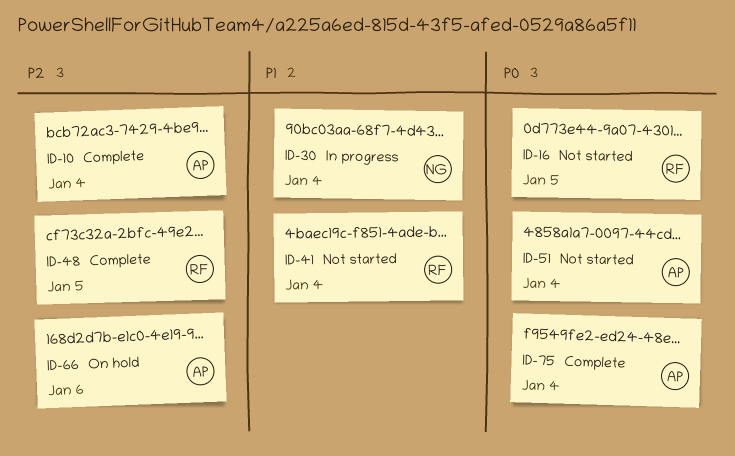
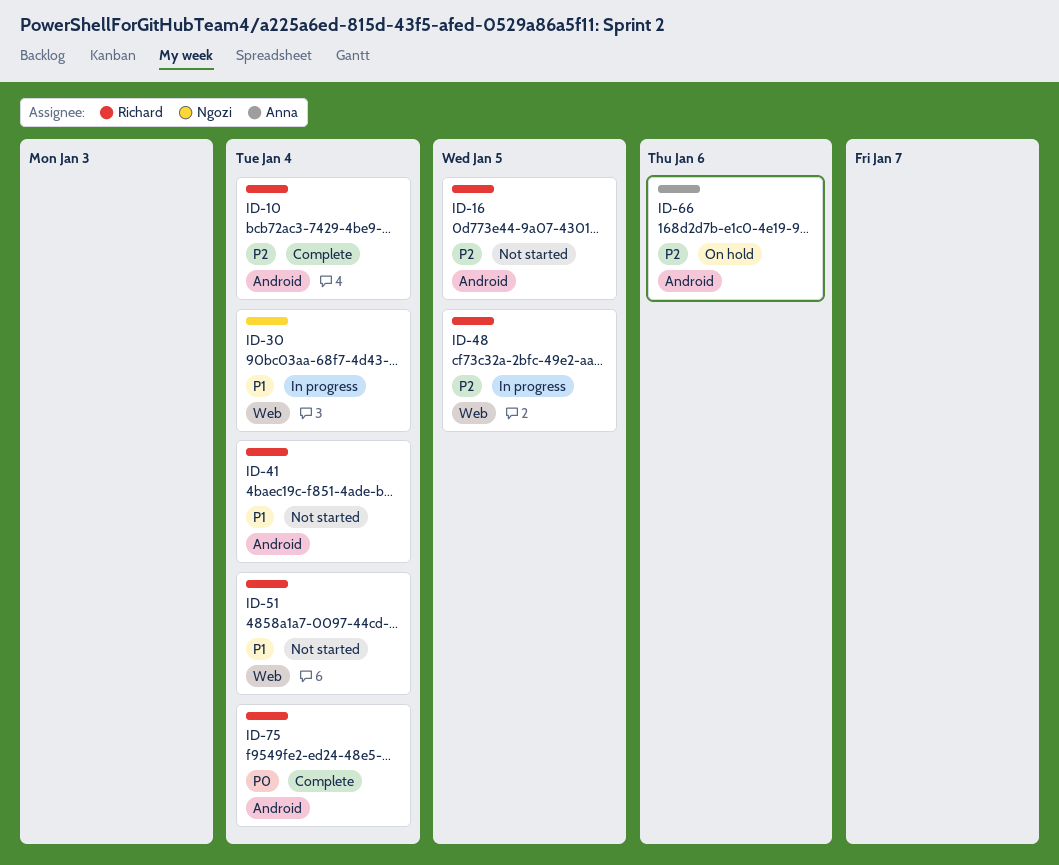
ID-10, owner: Anna -> Richard
ID-16, priority: P0 -> P2
ID-48, status: Complete -> In progress
ID-51, owner: Anna -> Richard
ID-51, priority: P0 -> P1
ID-75, owner: Anna -> Richard

